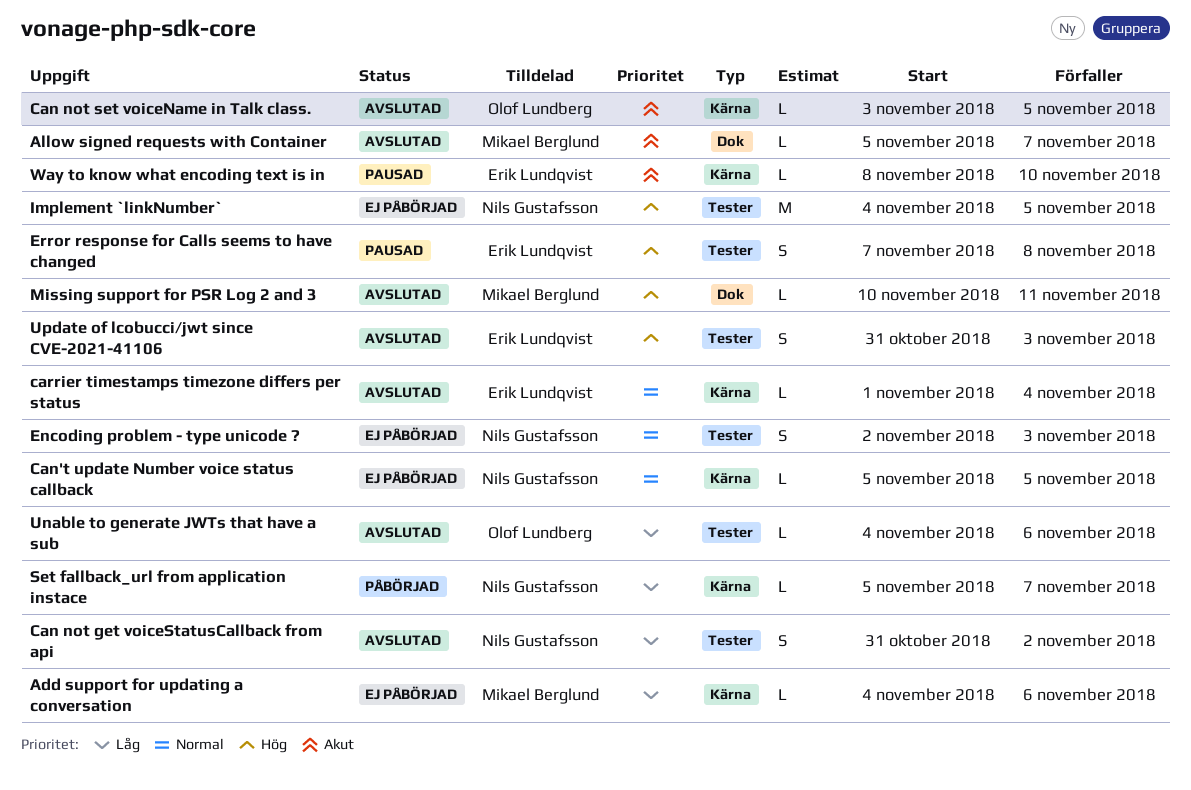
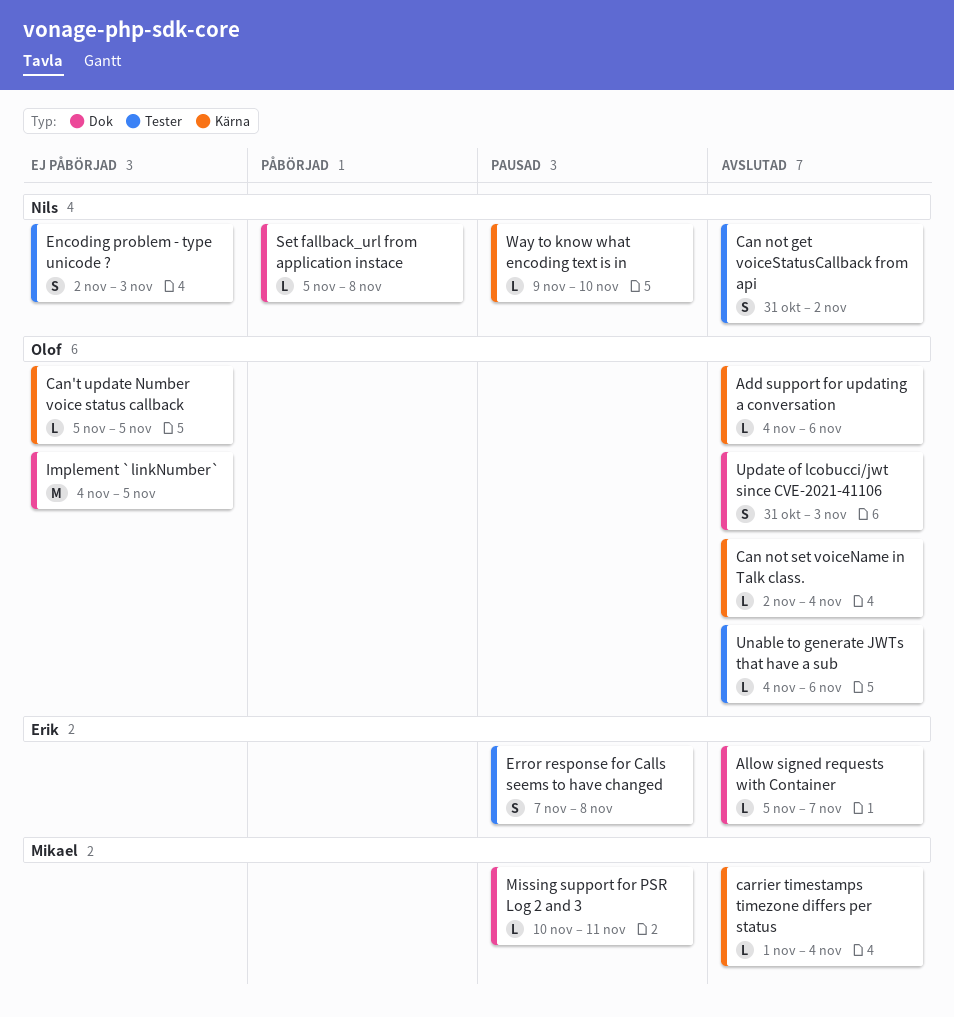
Add support for updating a conversation, status: Ej påbörjad -> Avslutad
Add support for updating a conversation, owner: Mikael Berglund -> Olof Lundberg
Allow signed requests with Container, owner: Mikael Berglund -> Erik Lundqvist
Can not set voiceName in Talk class., start: Nov 3 -> Nov 2
Can not set voiceName in Talk class., due: Nov 5 -> Nov 4
Can't update Number voice status callback, owner: Nils Gustafsson -> Olof Lundberg
carrier timestamps timezone differs per status, owner: Erik Lundqvist -> Mikael Berglund
Implement `linkNumber`, owner: Nils Gustafsson -> Olof Lundberg
Implement `linkNumber`, label: Tester -> Dok
Missing support for PSR Log 2 and 3, status: Avslutad -> Pausad
Set fallback_url from application instace, label: Kärna -> Dok
Set fallback_url from application instace, due: Nov 7 -> Nov 8
Update of lcobucci/jwt since CVE-2021-41106, owner: Erik Lundqvist -> Olof Lundberg
Update of lcobucci/jwt since CVE-2021-41106, label: Tester -> Dok
Way to know what encoding text is in, owner: Erik Lundqvist -> Nils Gustafsson
Way to know what encoding text is in, start: Nov 8 -> Nov 9

